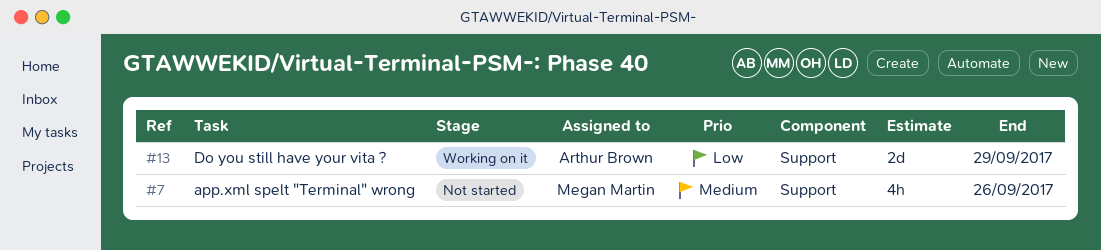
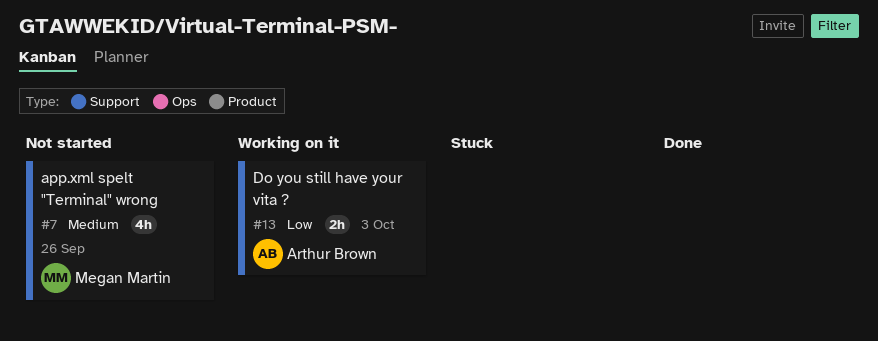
#13, estimate: 2d -> 2h
#13, due: Sep 29 -> Oct 3

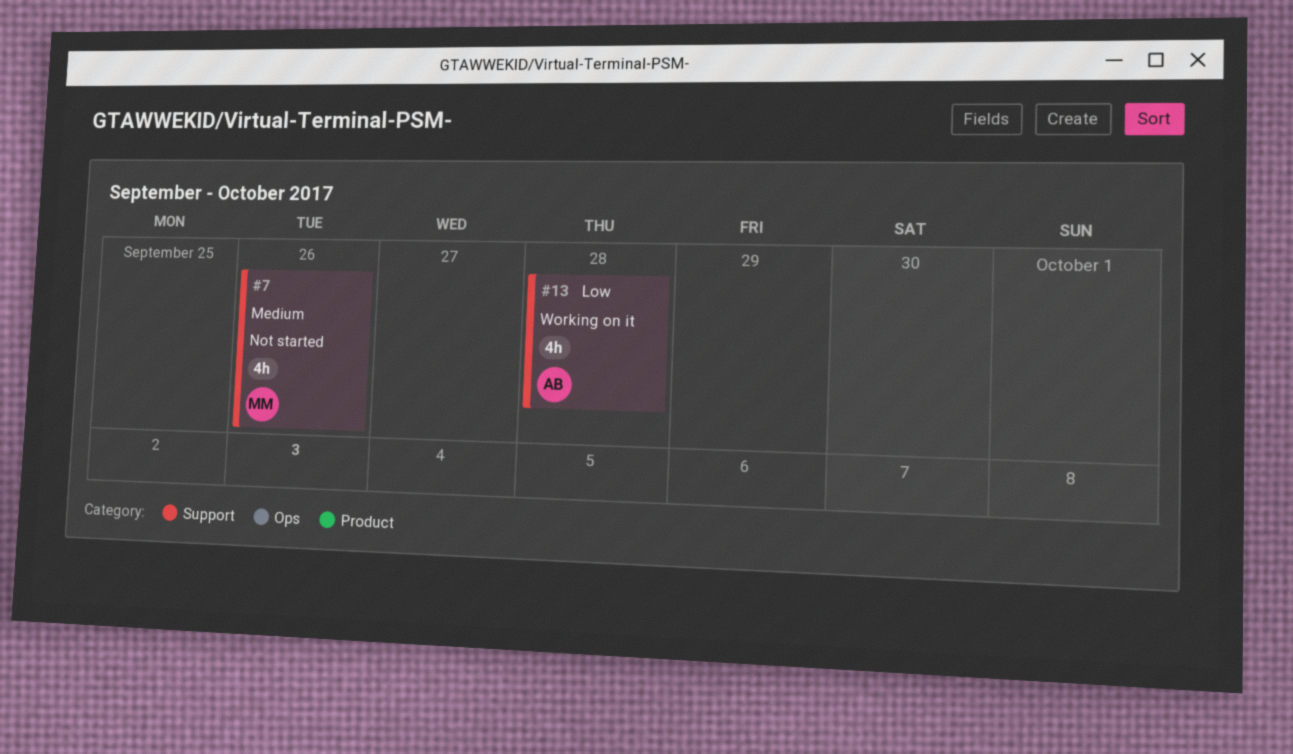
#13, estimate: 2h -> 4h
#13, due: Oct 3 -> Sep 28

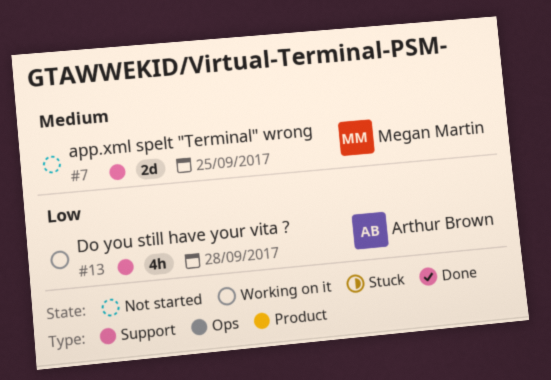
#7, estimate: 4h -> 2d
#7, due: Sep 26 -> Sep 25

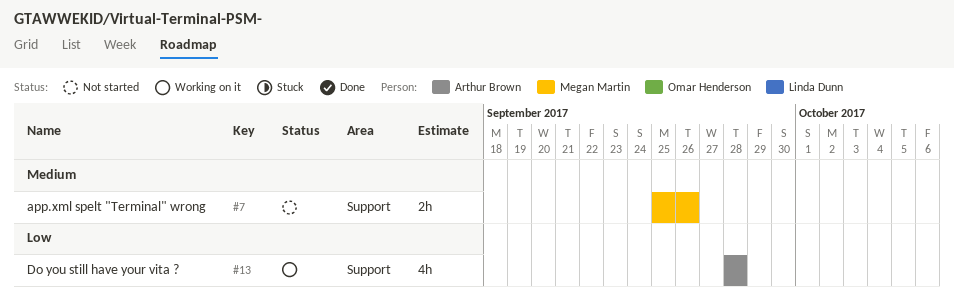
#7, estimate: 2d -> 2h
#7, due: Sep 25 -> Sep 26

